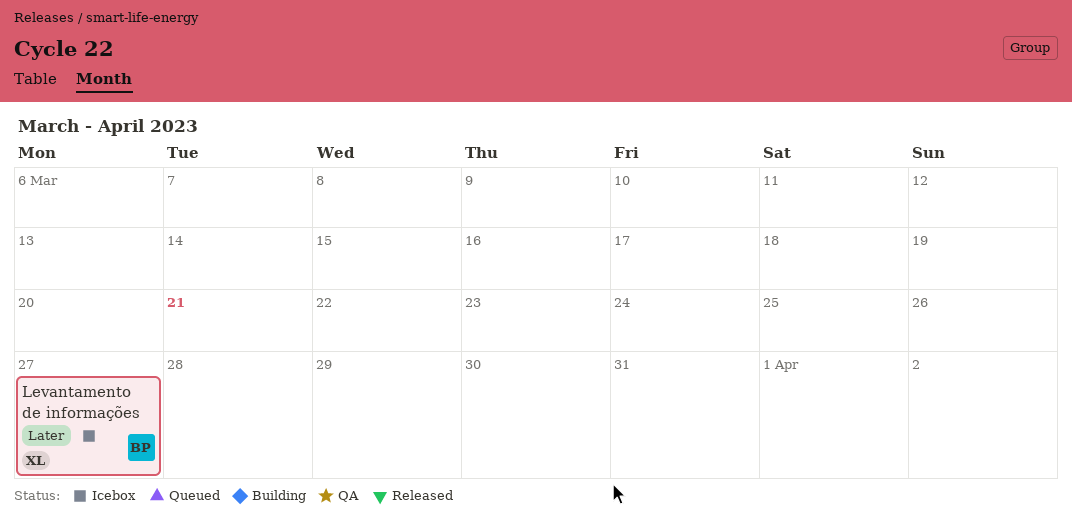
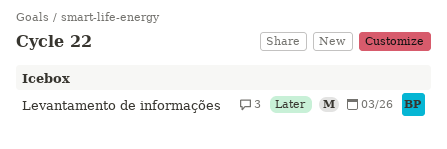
Levantamento de informações, estimate: XL -> M
Levantamento de informações, due: Mar 27 -> Mar 26

